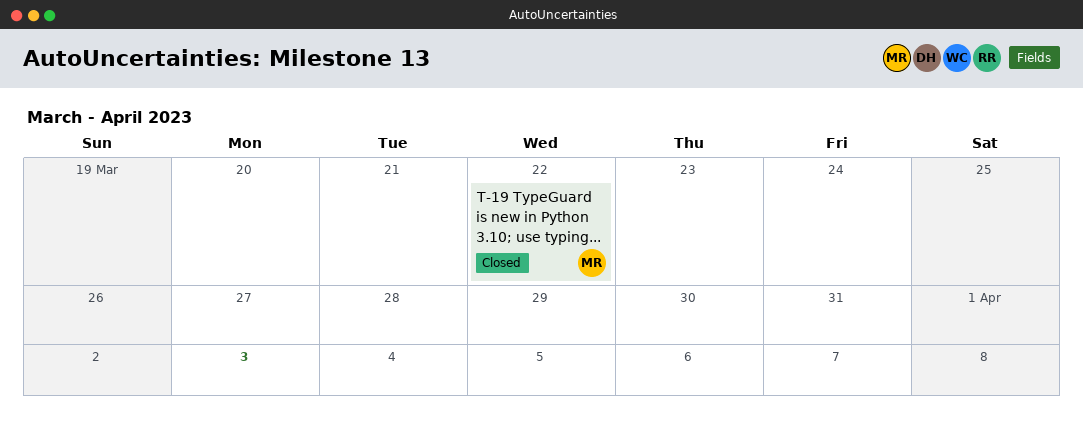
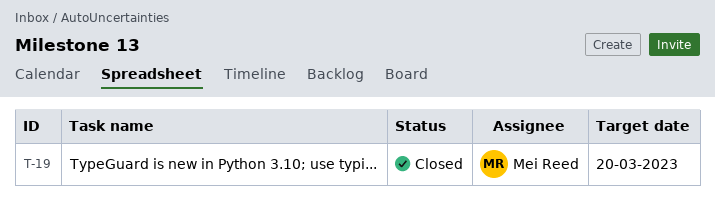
T-19, due: Mar 22 -> Mar 20

